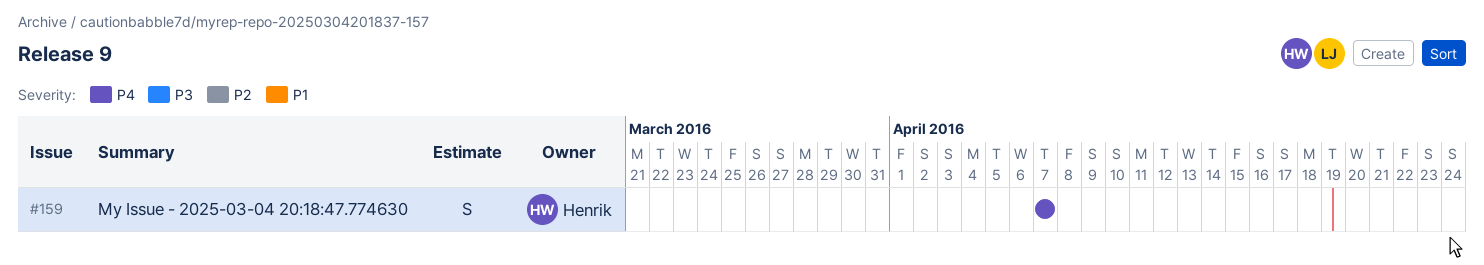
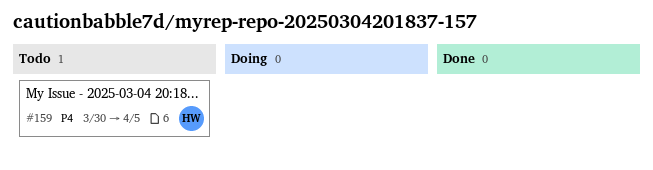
#159, start: Apr 7 -> Mar 30
#159, due: Apr 7 -> Apr 5

